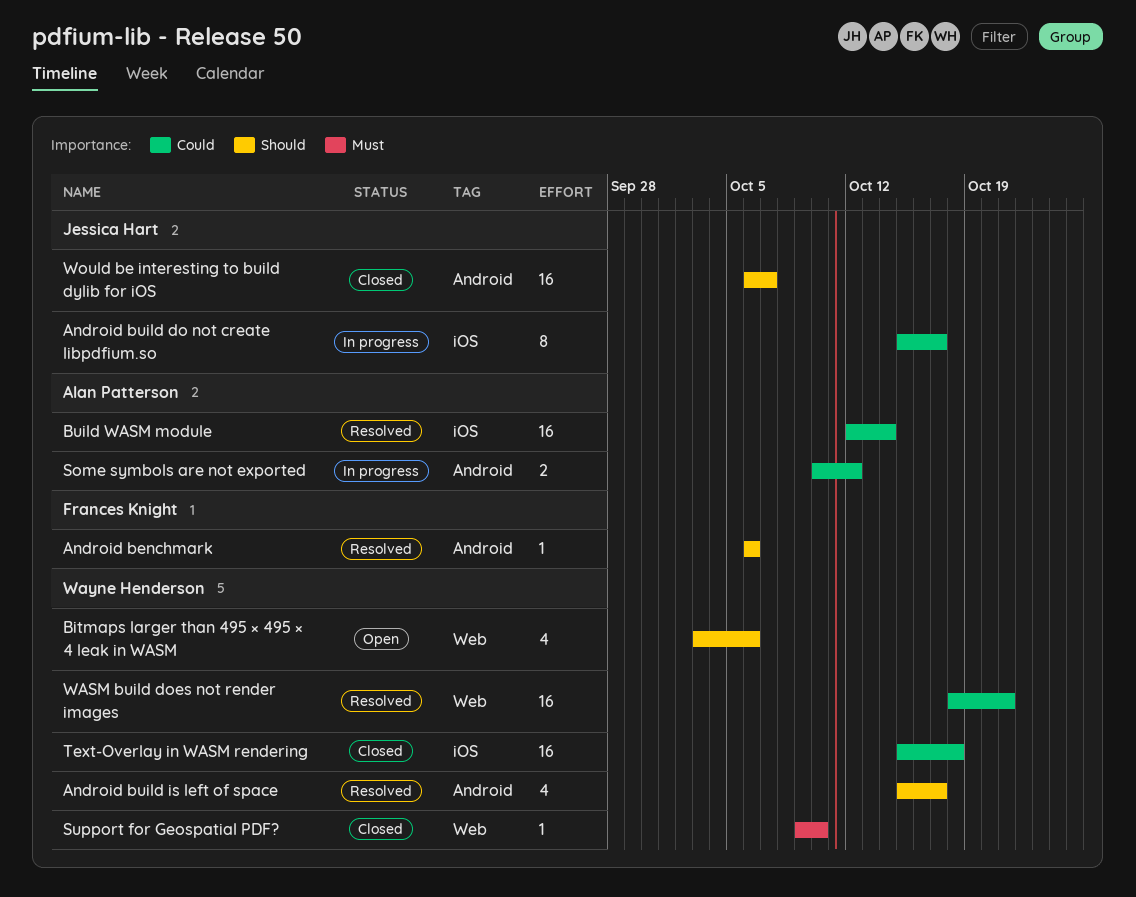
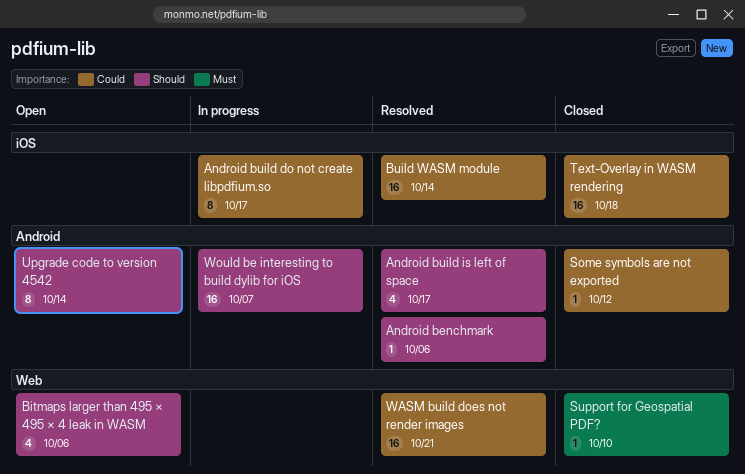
Some symbols are not exported, status: In progress -> Closed
Some symbols are not exported, estimate: 2 -> 1
Upgrade code to version 4542: none -> present
Would be interesting to build dylib for iOS, status: Closed -> In progress

